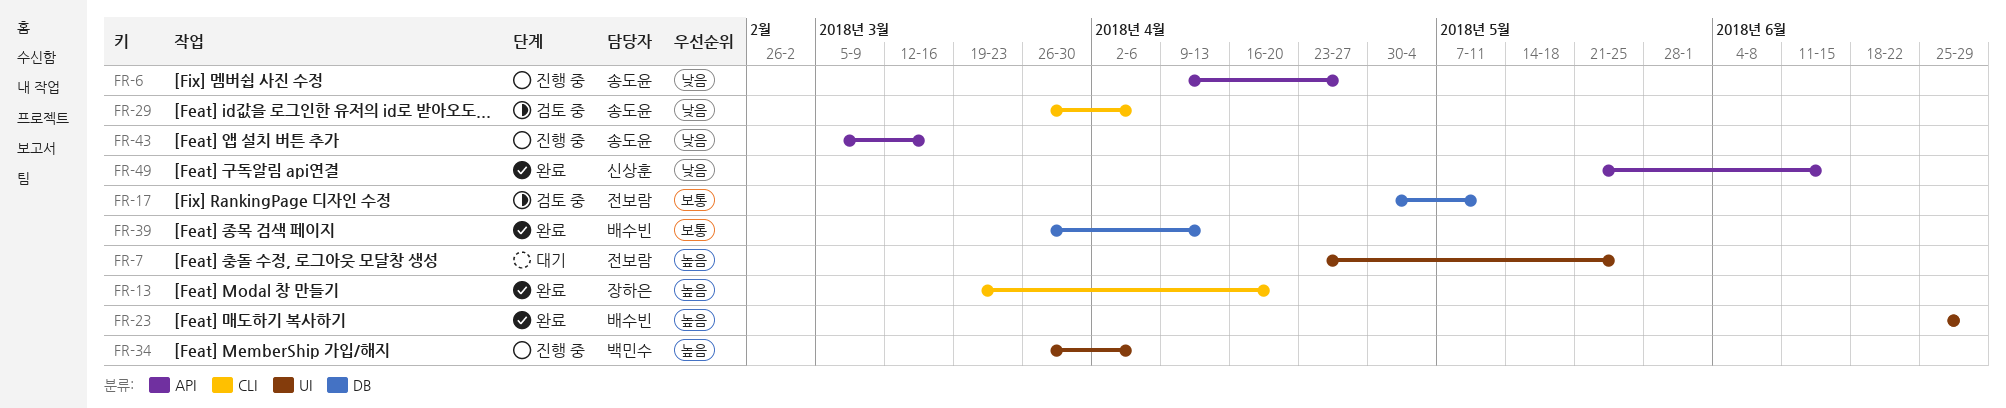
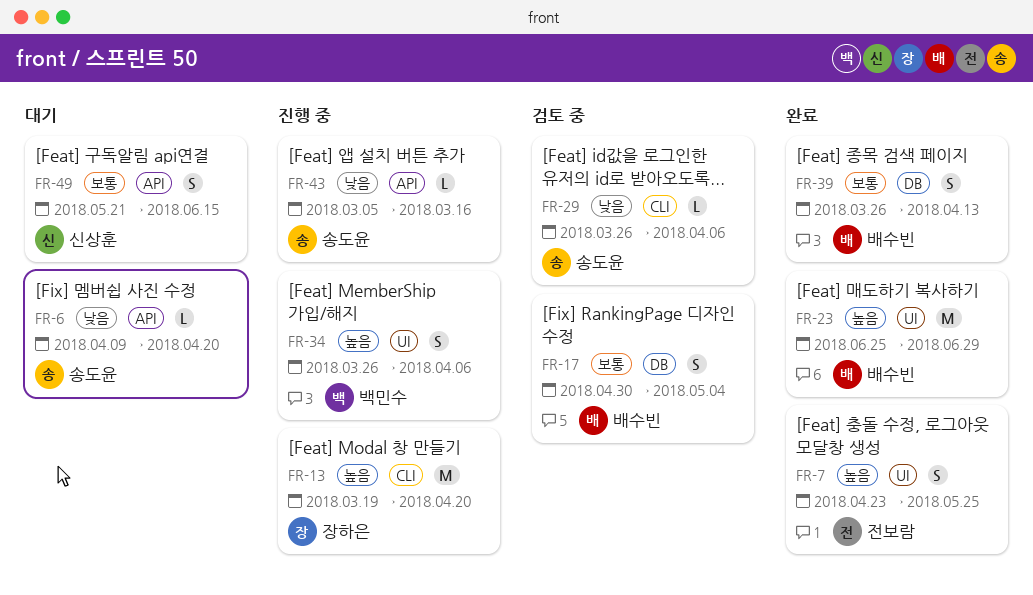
FR-6, status: 진행 중 -> 대기
FR-6, due: Apr 27 -> Apr 20
FR-7, status: 대기 -> 완료
FR-13, status: 완료 -> 진행 중
FR-17, owner: 전보람 -> 배수빈
FR-17, due: May 11 -> May 4
FR-49, status: 완료 -> 대기
FR-49, priority: 낮음 -> 보통

